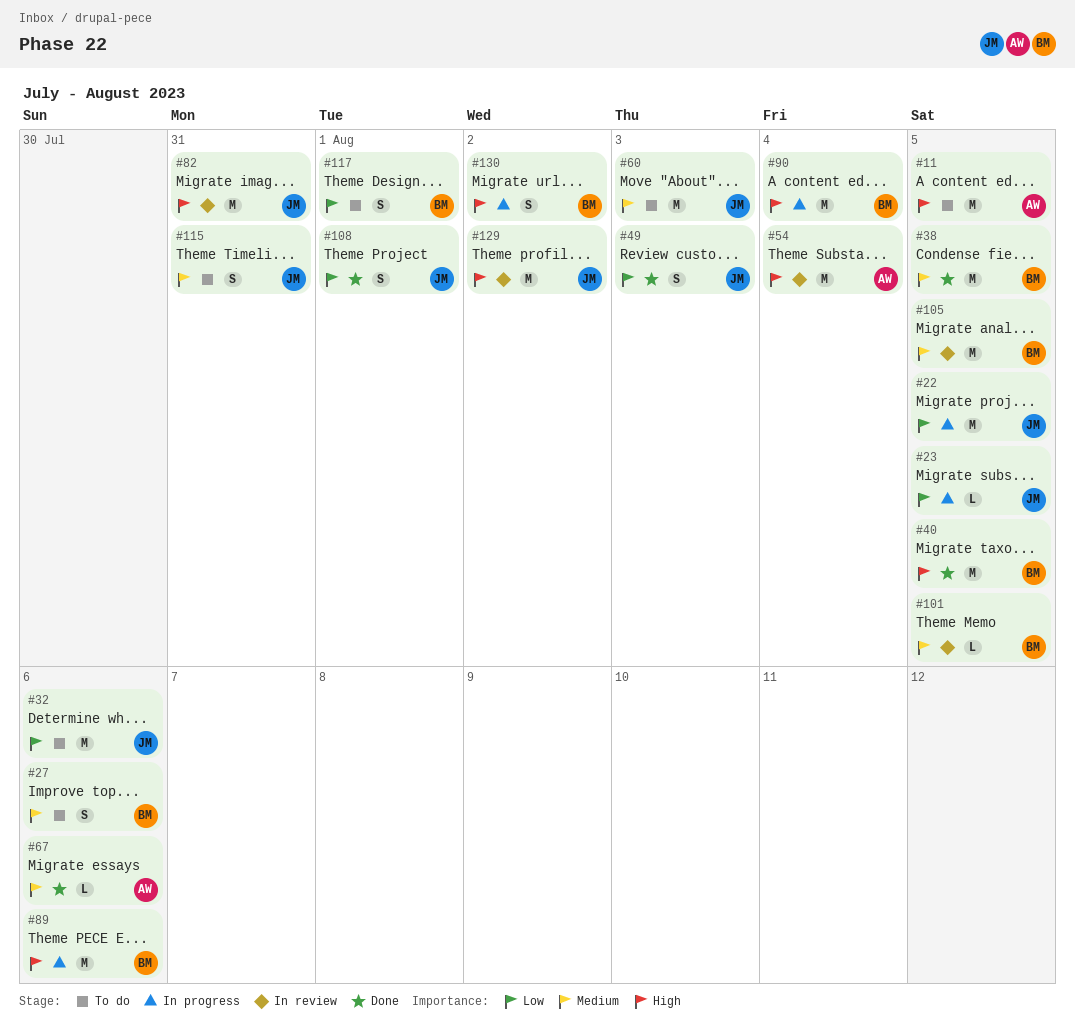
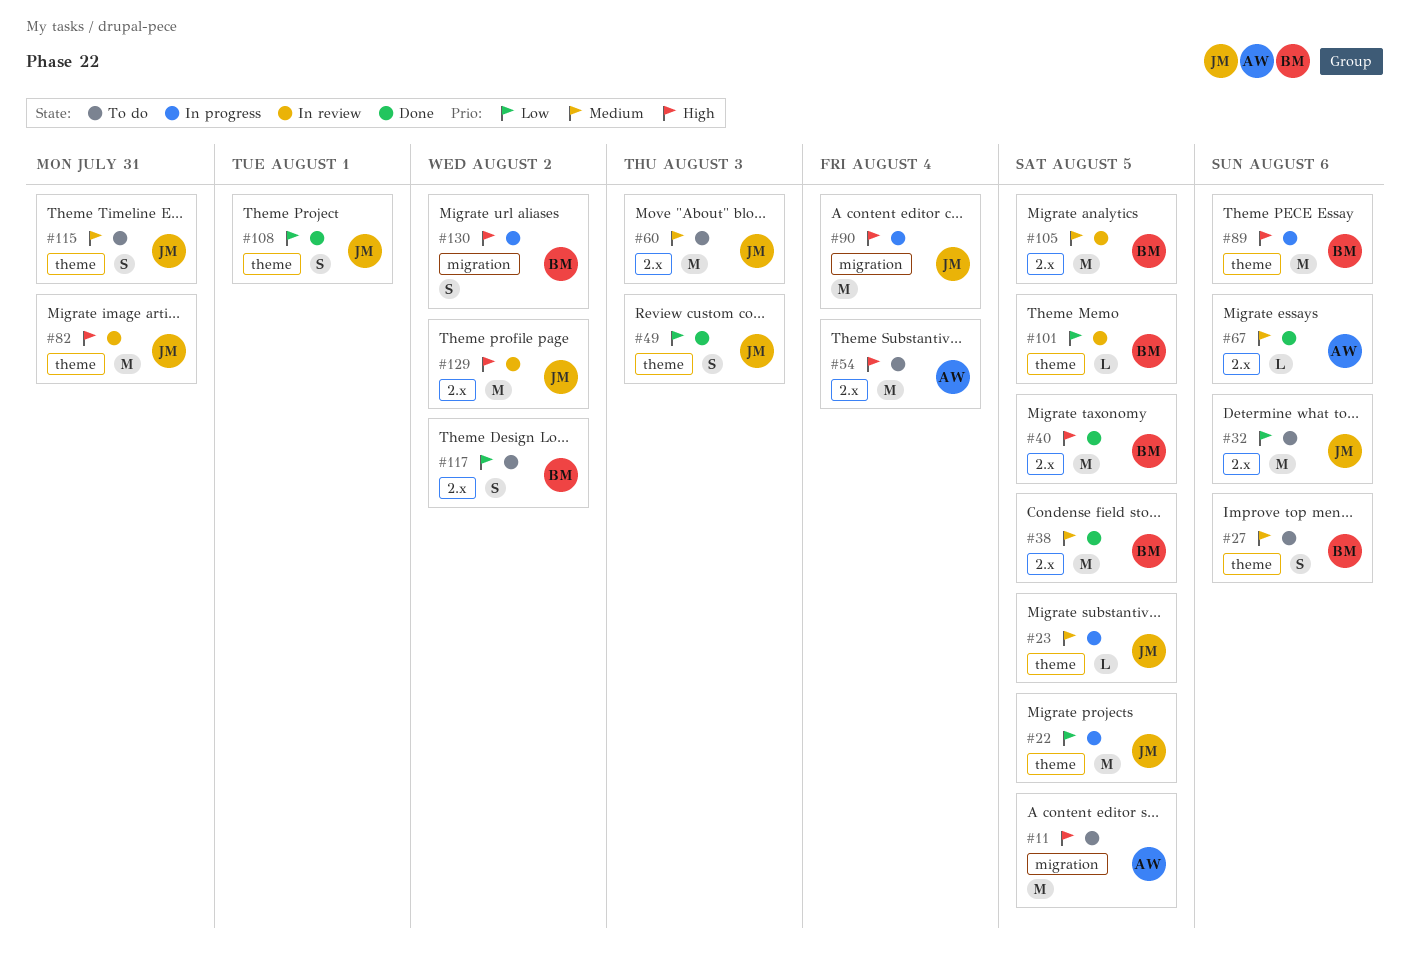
#23, priority: Low -> Medium
#54, status: In review -> To do
#90, owner: BM -> JM
#101, priority: Medium -> Low
#117, due: Aug 1 -> Aug 2

